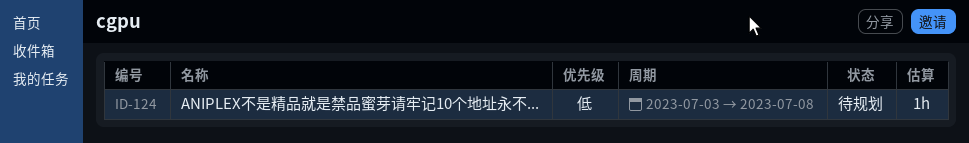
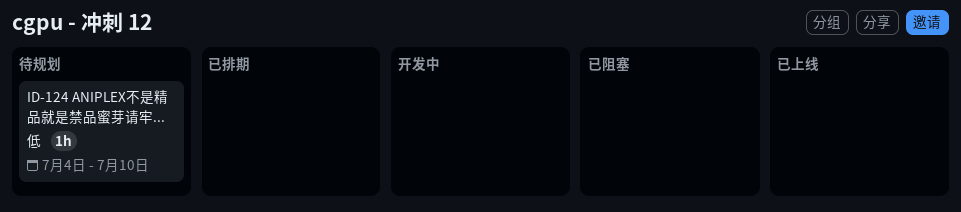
ID-124, start: Jul 3 -> Jul 4
ID-124, due: Jul 8 -> Jul 10

